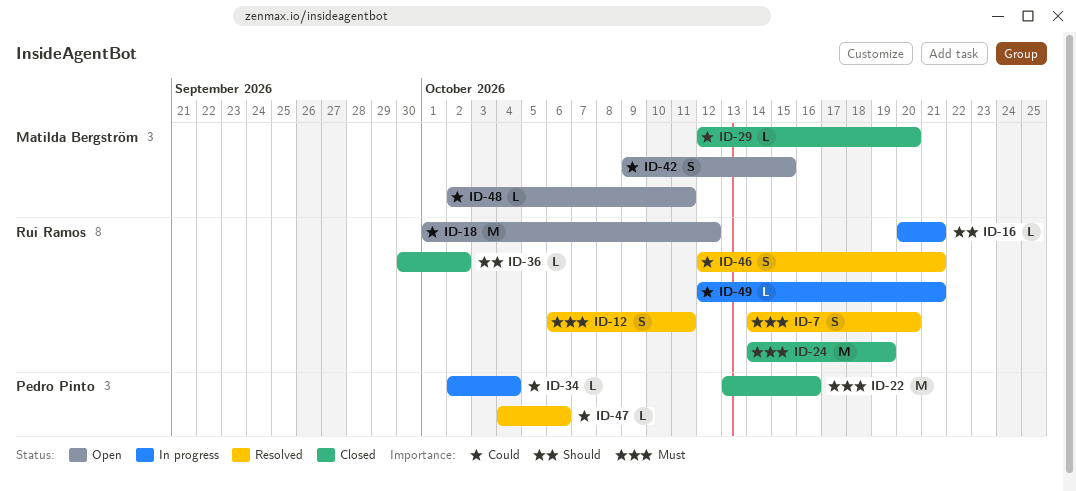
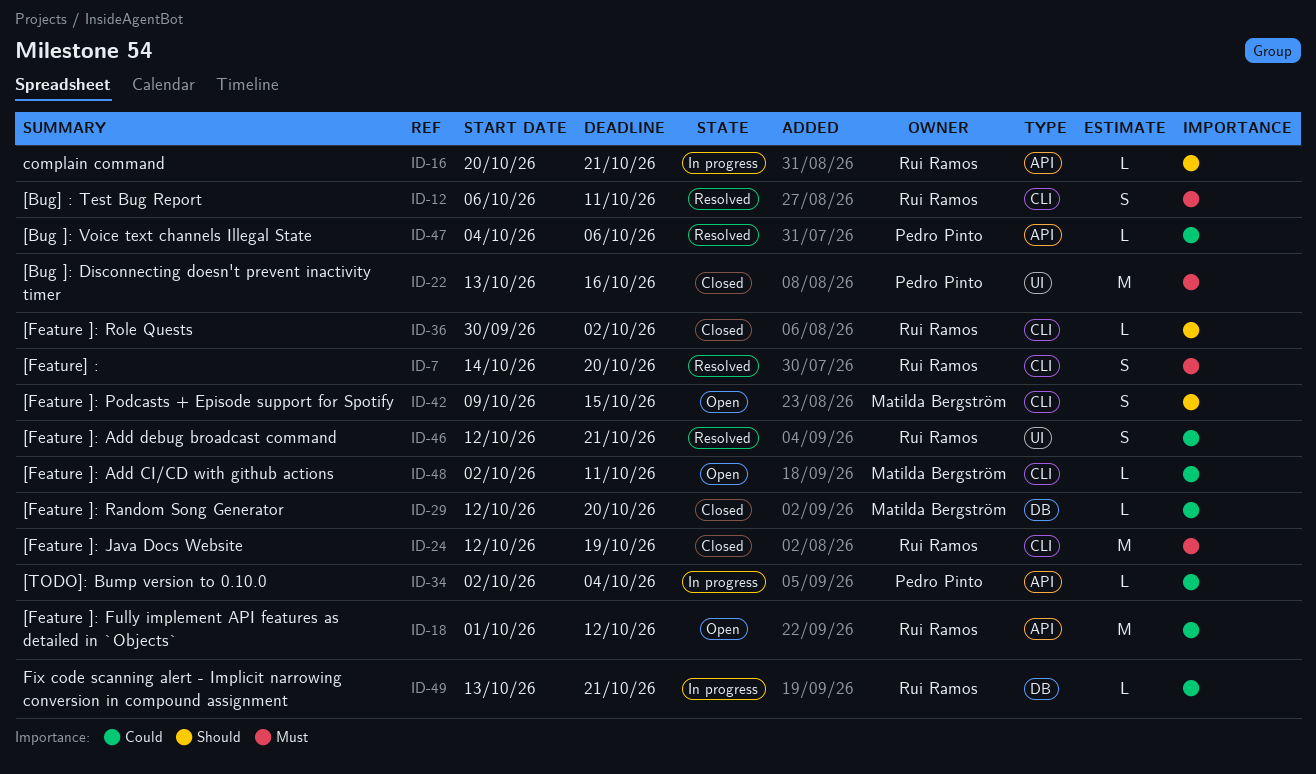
ID-24, start: Oct 14 -> Oct 12
ID-42, priority: Could -> Should
ID-49, start: Oct 12 -> Oct 13

